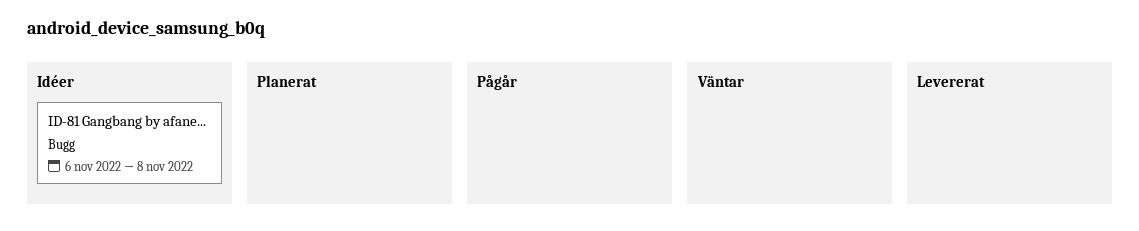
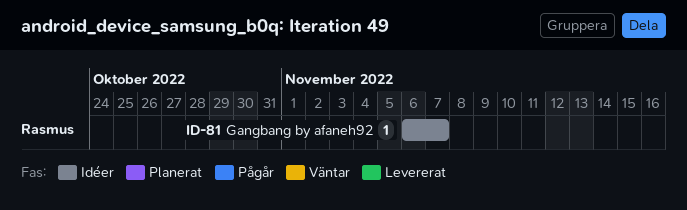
ID-81, due: Nov 8 -> Nov 7

